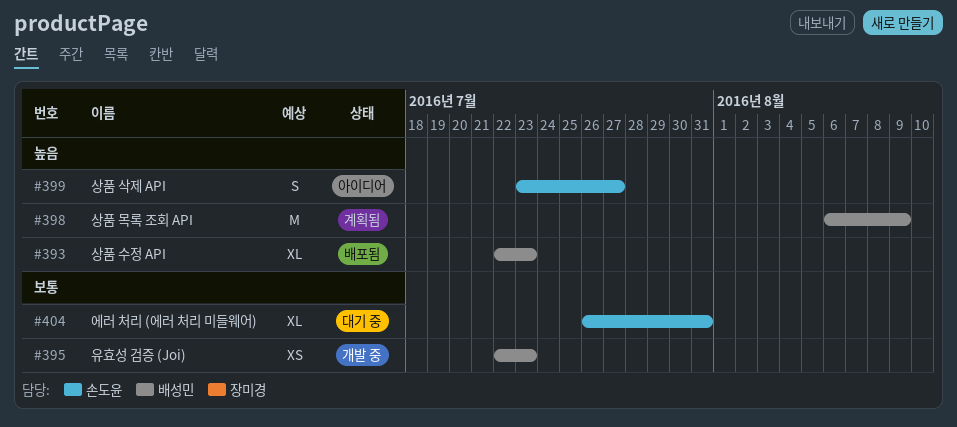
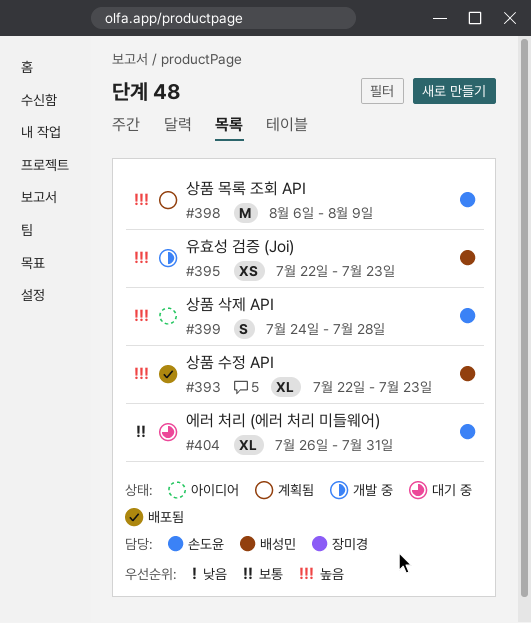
#395, priority: 보통 -> 높음
#398, owner: 배성민 -> 손도윤
#399, start: Jul 23 -> Jul 24
#399, due: Jul 27 -> Jul 28

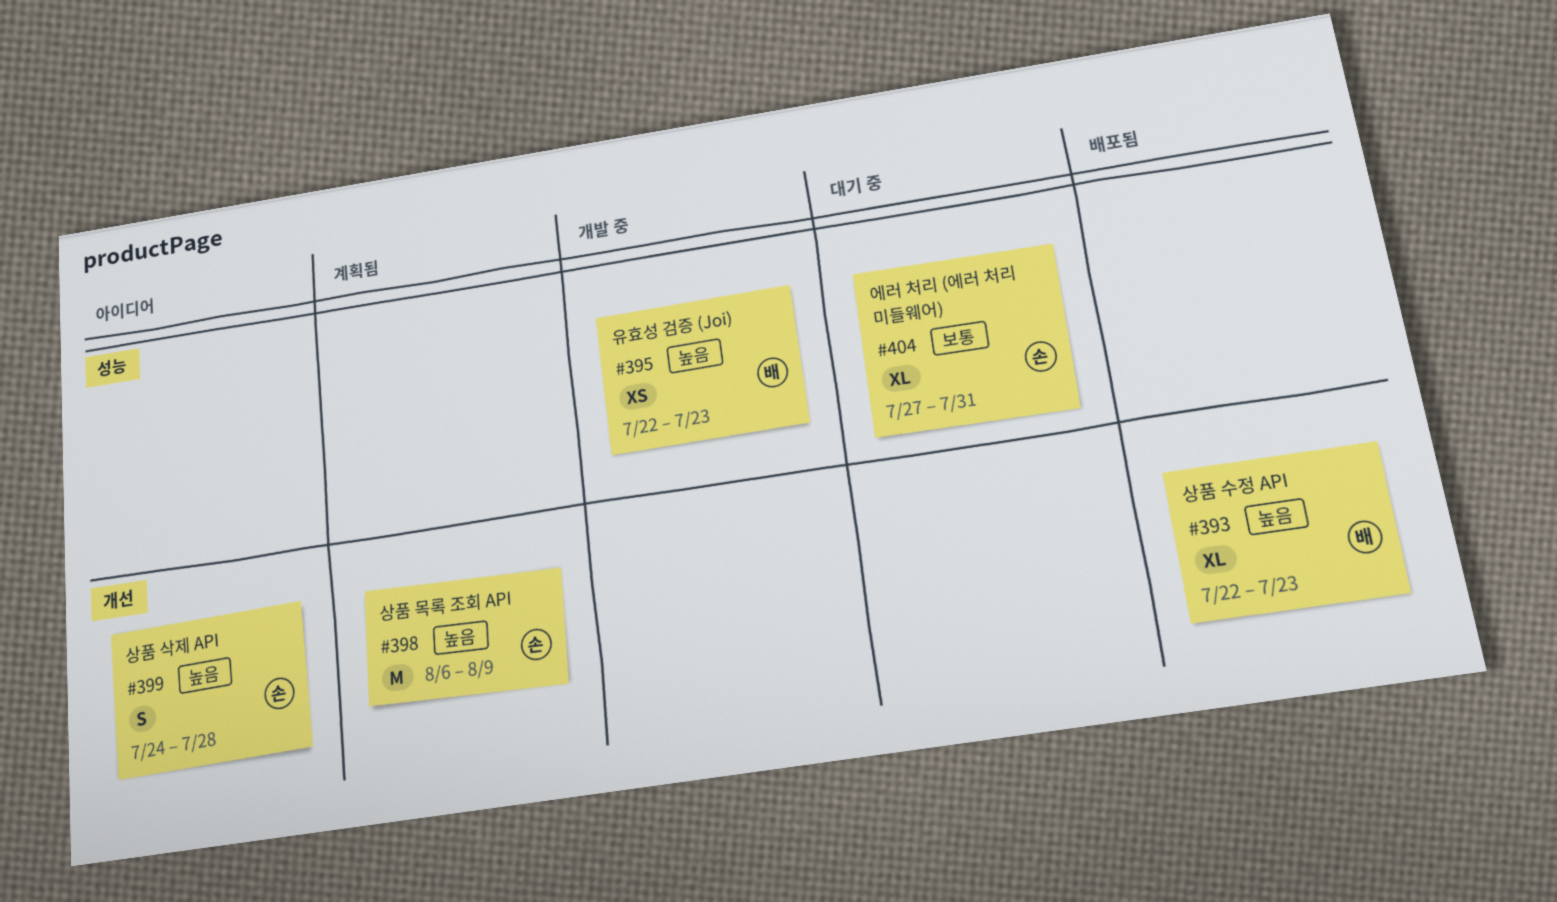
#404, start: Jul 26 -> Jul 27

